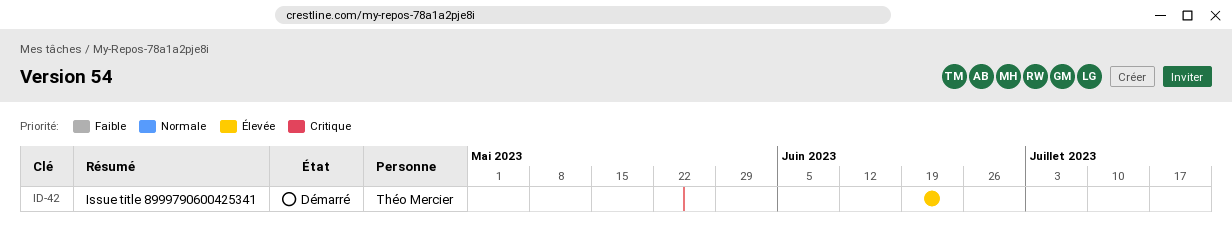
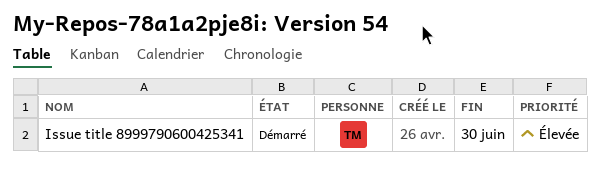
Issue title 8999790600425341, due: Jun 23 -> Jun 30

